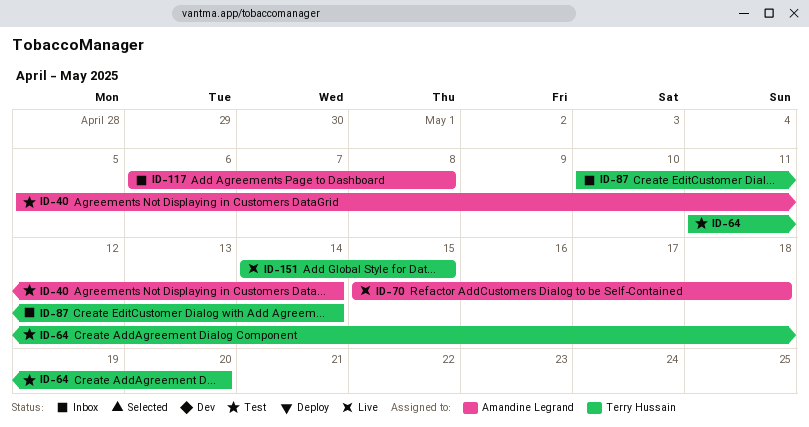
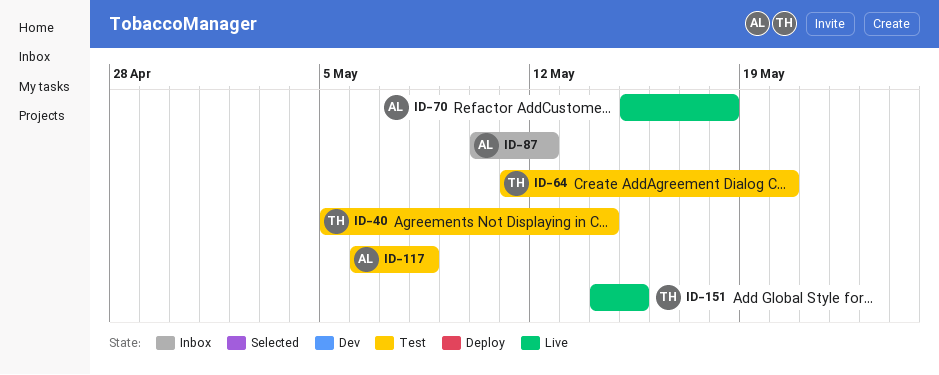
ID-40, owner: Amandine Legrand -> Terry Hussain
ID-87, owner: Terry Hussain -> Amandine Legrand
ID-87, due: May 14 -> May 12
ID-117, status: Inbox -> Test

